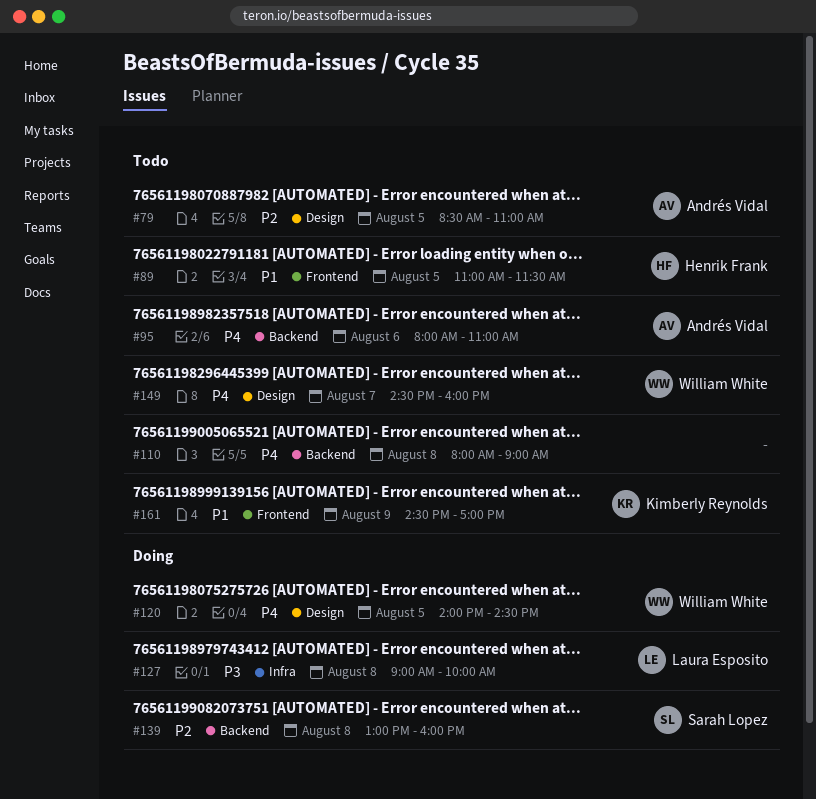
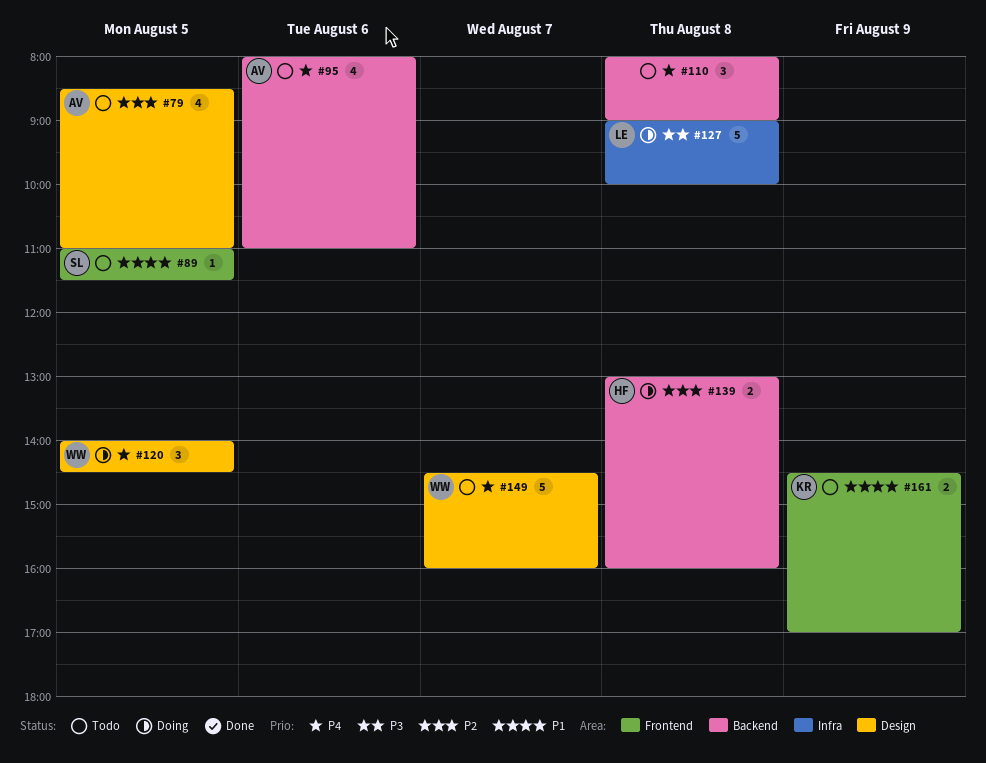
#89, owner: Henrik Frank -> Sarah Lopez
#139, owner: Sarah Lopez -> Henrik Frank

